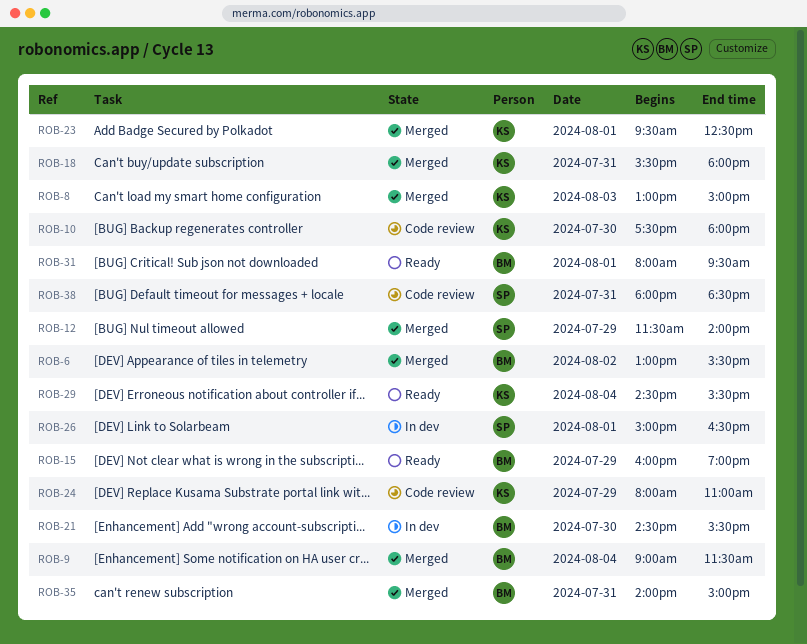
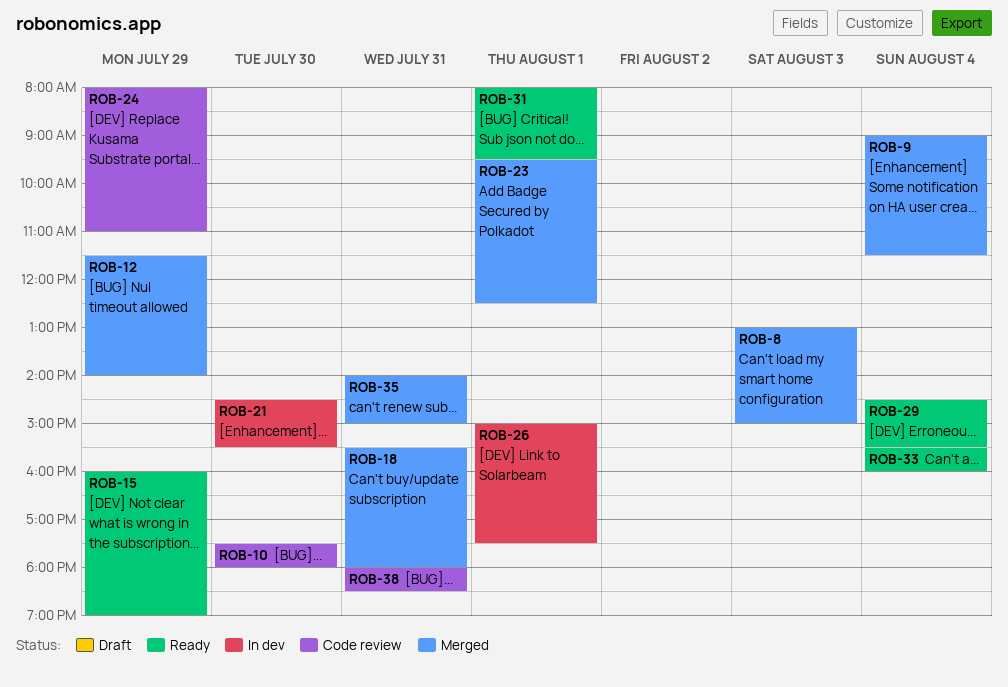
ROB-6: present -> none
ROB-26, ends: 16:30 -> 17:30
ROB-33: none -> present

